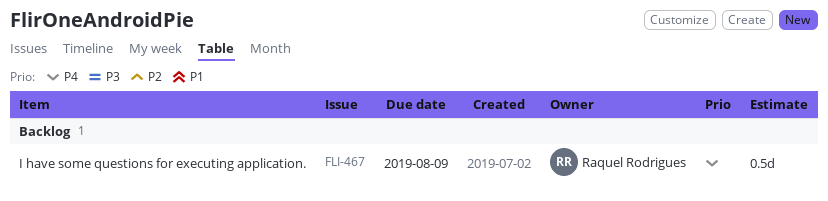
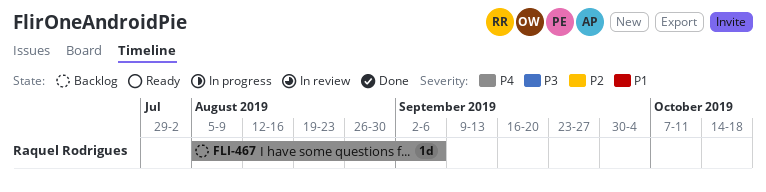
FLI-467, estimate: 0.5d -> 1d
FLI-467, due: Aug 9 -> Sep 6

